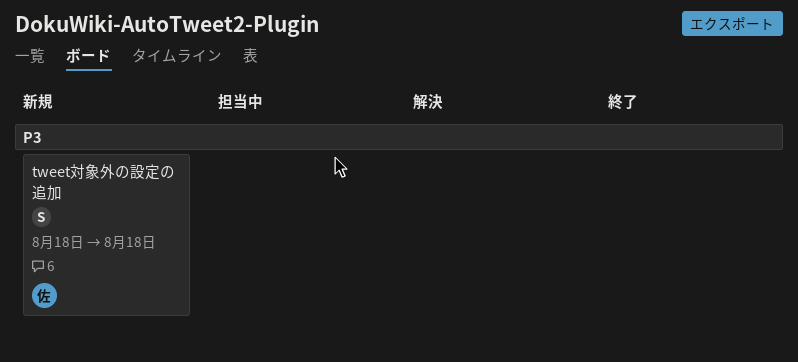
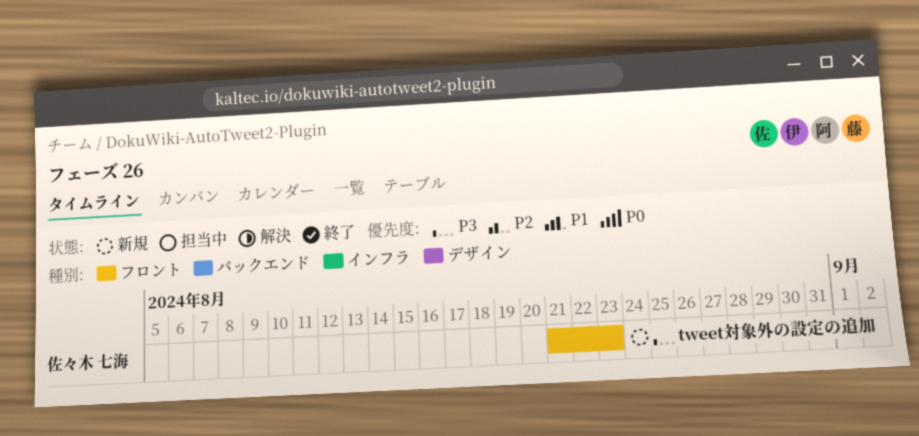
tweet対象外の設定の追加, start: Aug 18 -> Aug 21
tweet対象外の設定の追加, due: Aug 18 -> Aug 23

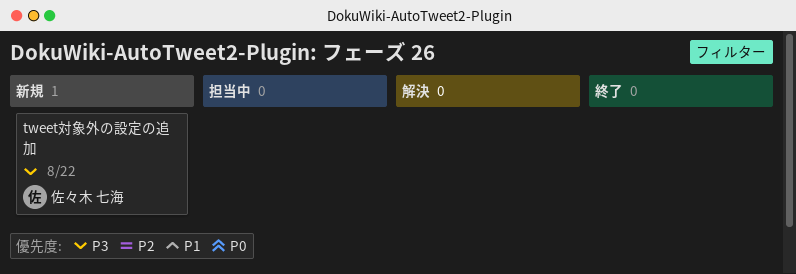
tweet対象外の設定の追加, due: Aug 23 -> Aug 22

